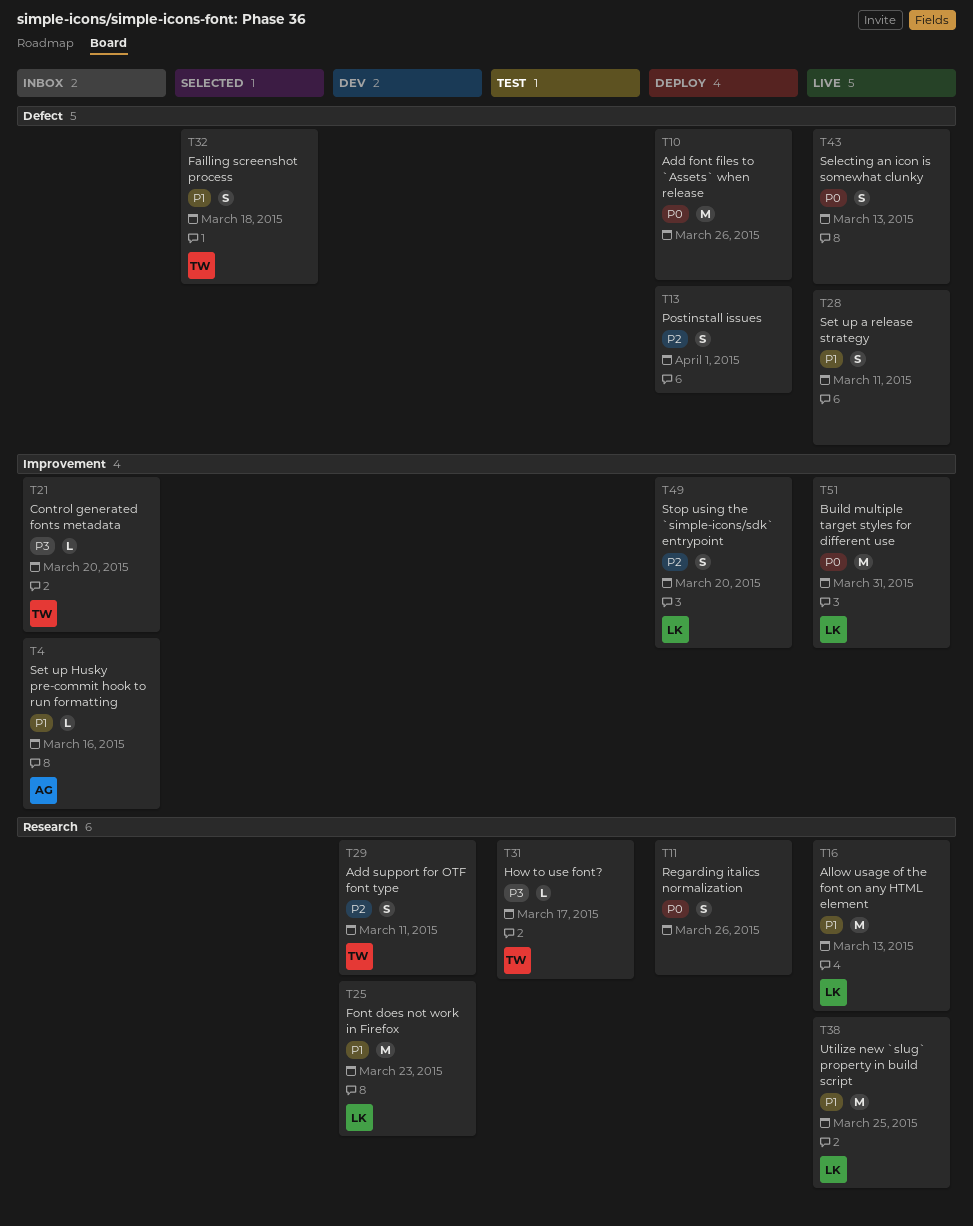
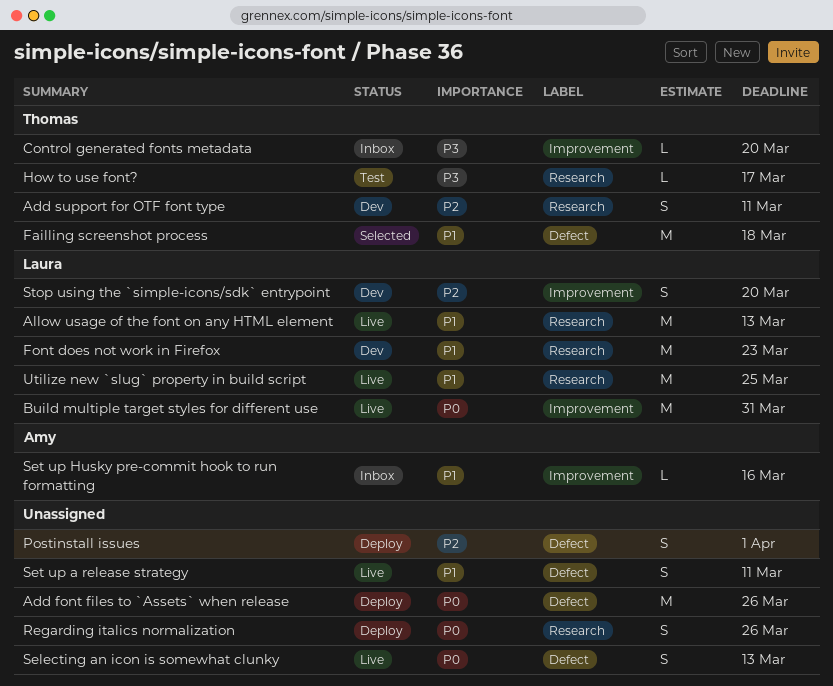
Failling screenshot process, estimate: S -> M
Stop using the `simple-icons/sdk` entrypoint, status: Deploy -> Dev

